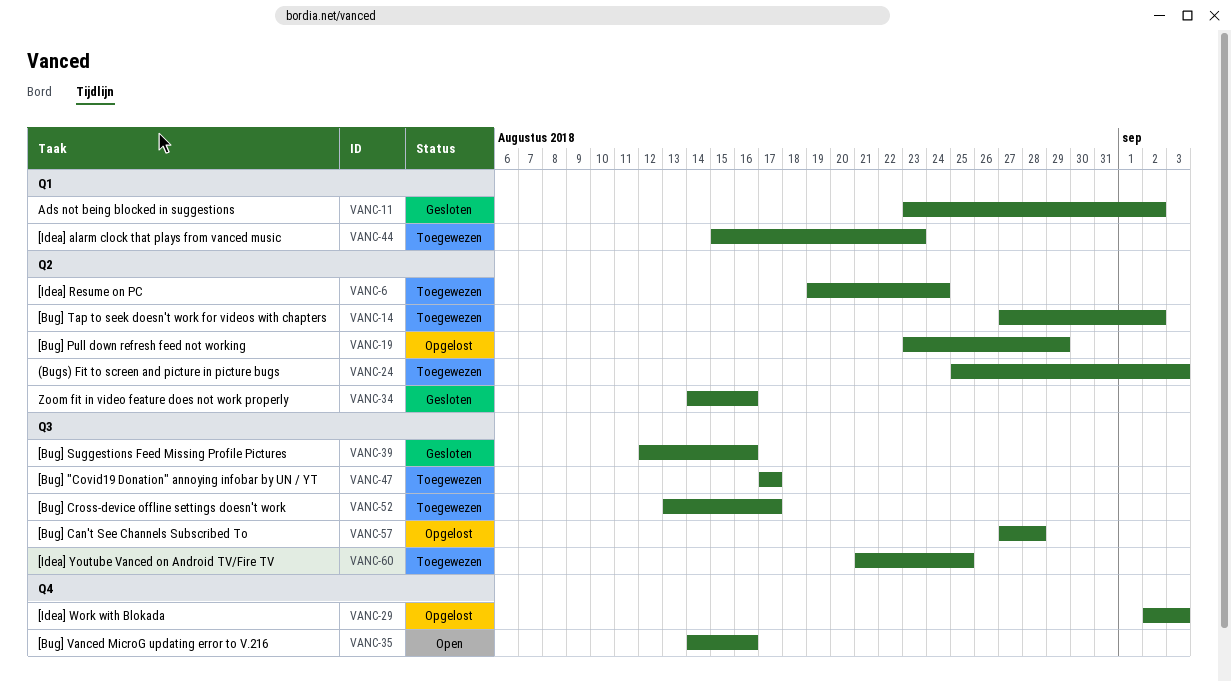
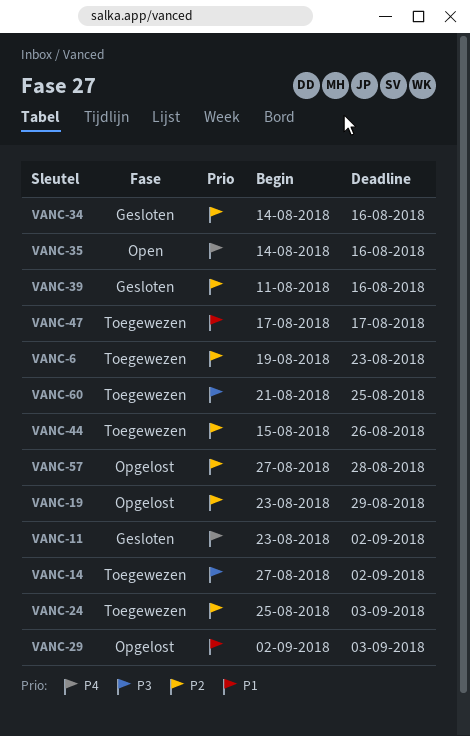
VANC-6, due: Aug 24 -> Aug 23
VANC-39, start: Aug 12 -> Aug 11
VANC-44, due: Aug 23 -> Aug 26
VANC-52: present -> none

